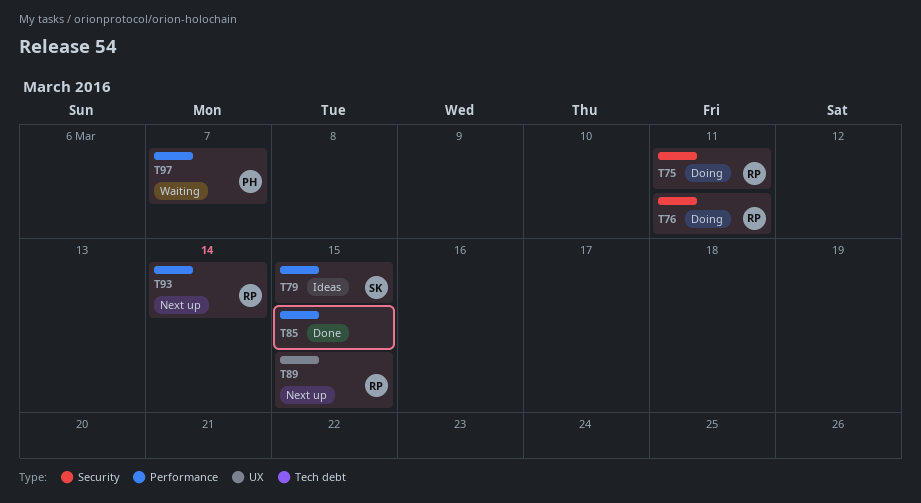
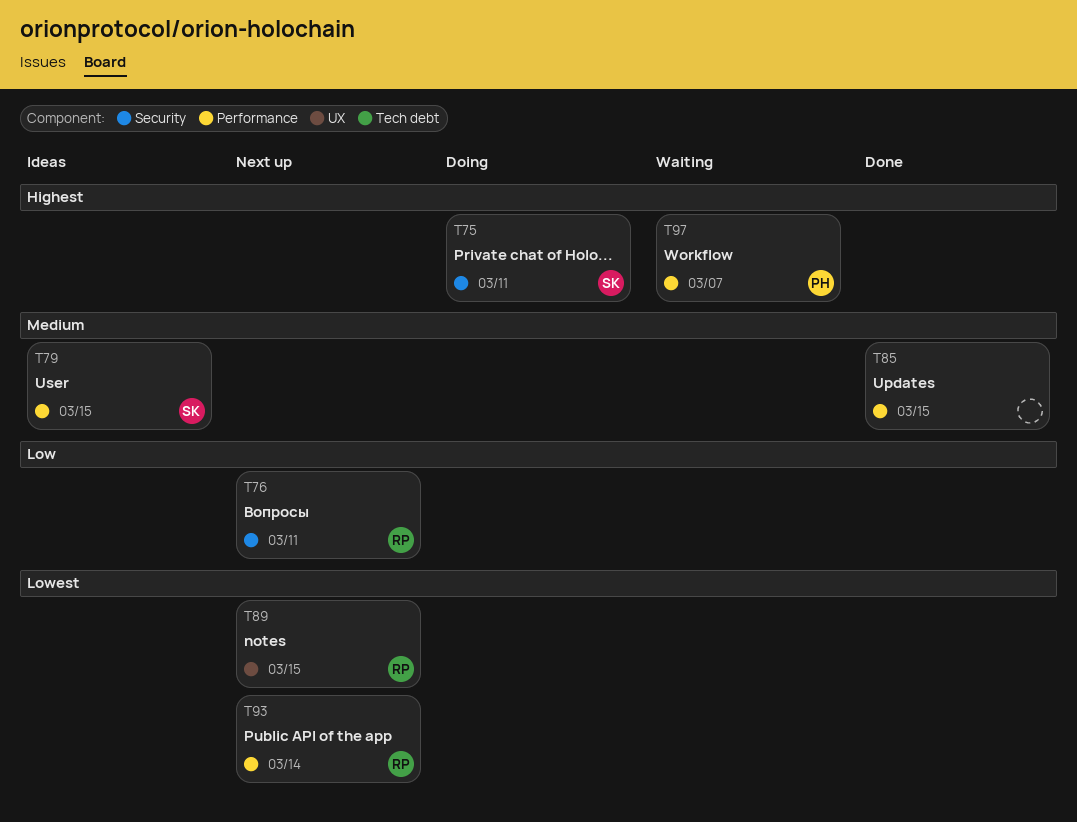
T75, owner: RP -> SK
T76, status: Doing -> Next up

